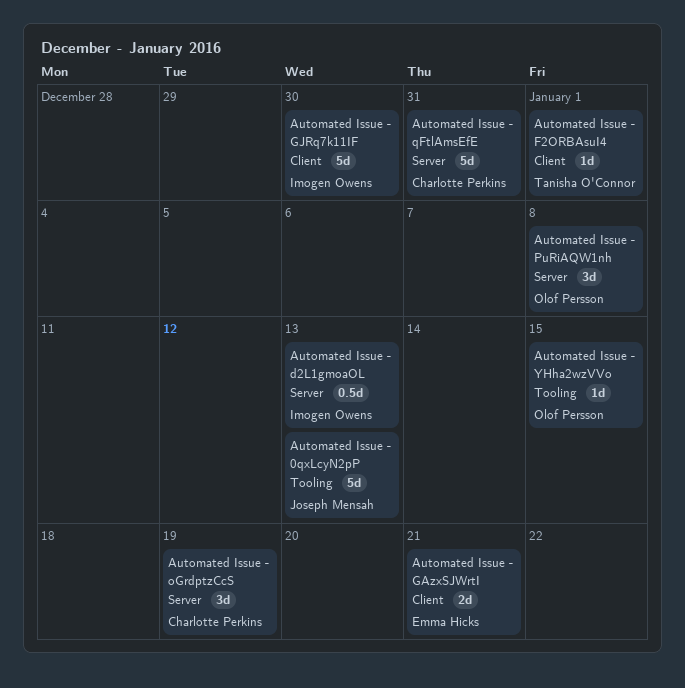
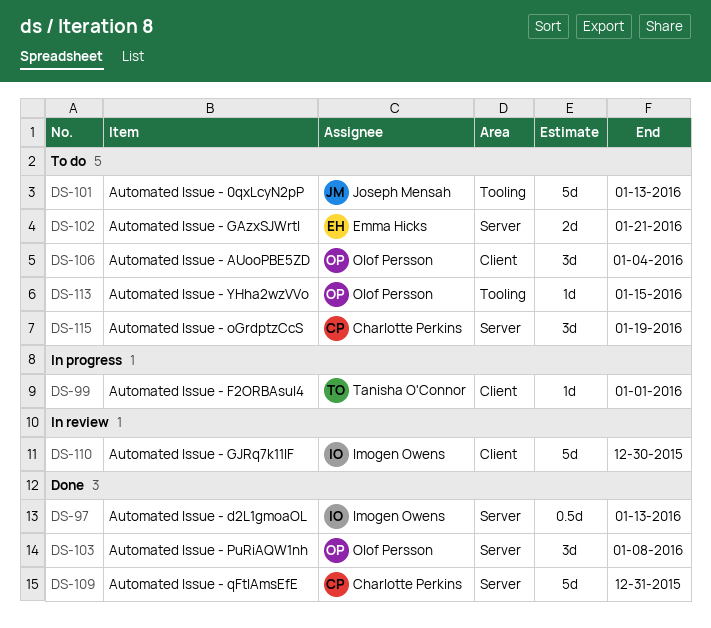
Automated Issue - AUooPBE5ZD: none -> present
Automated Issue - GAzxSJWrtI, label: Client -> Server

